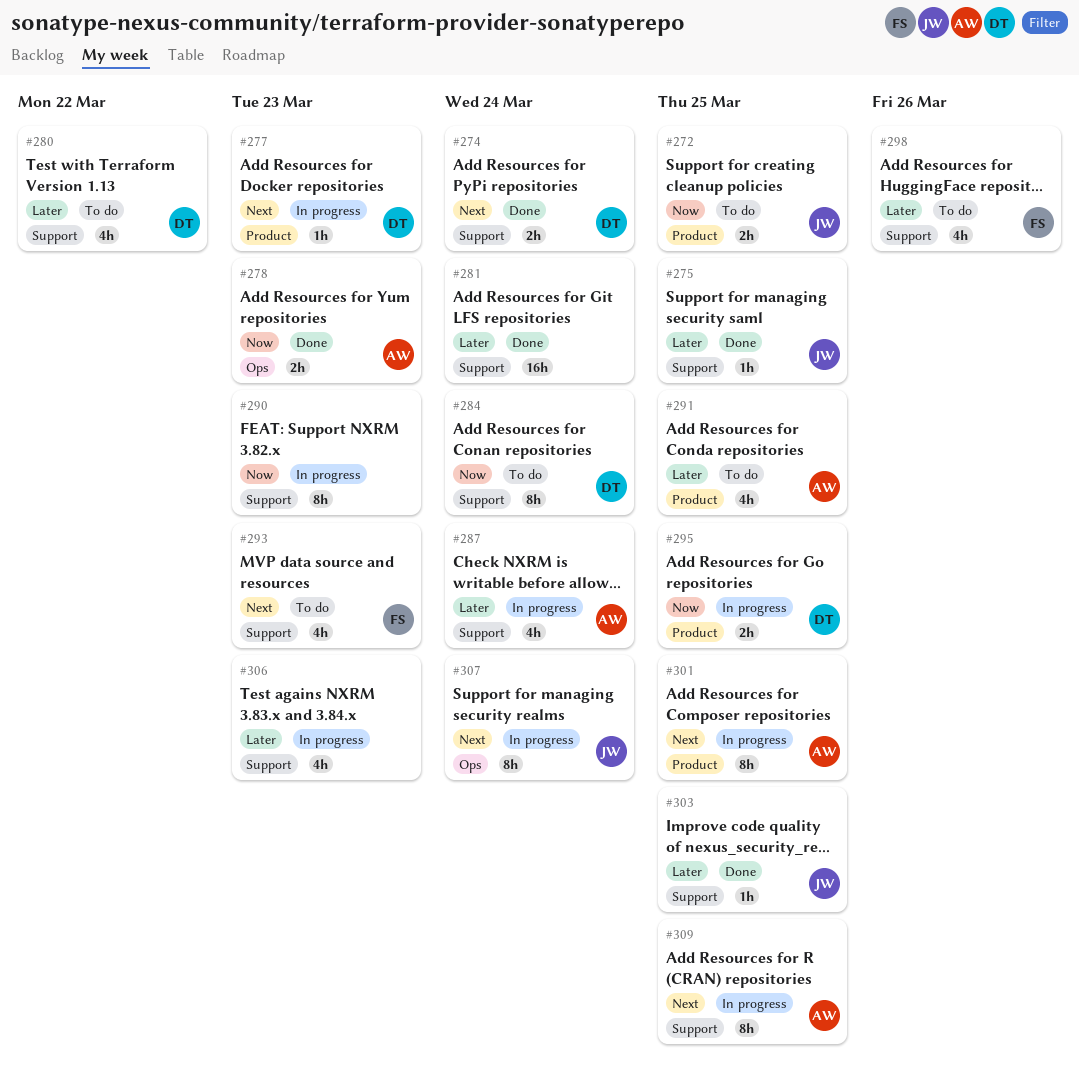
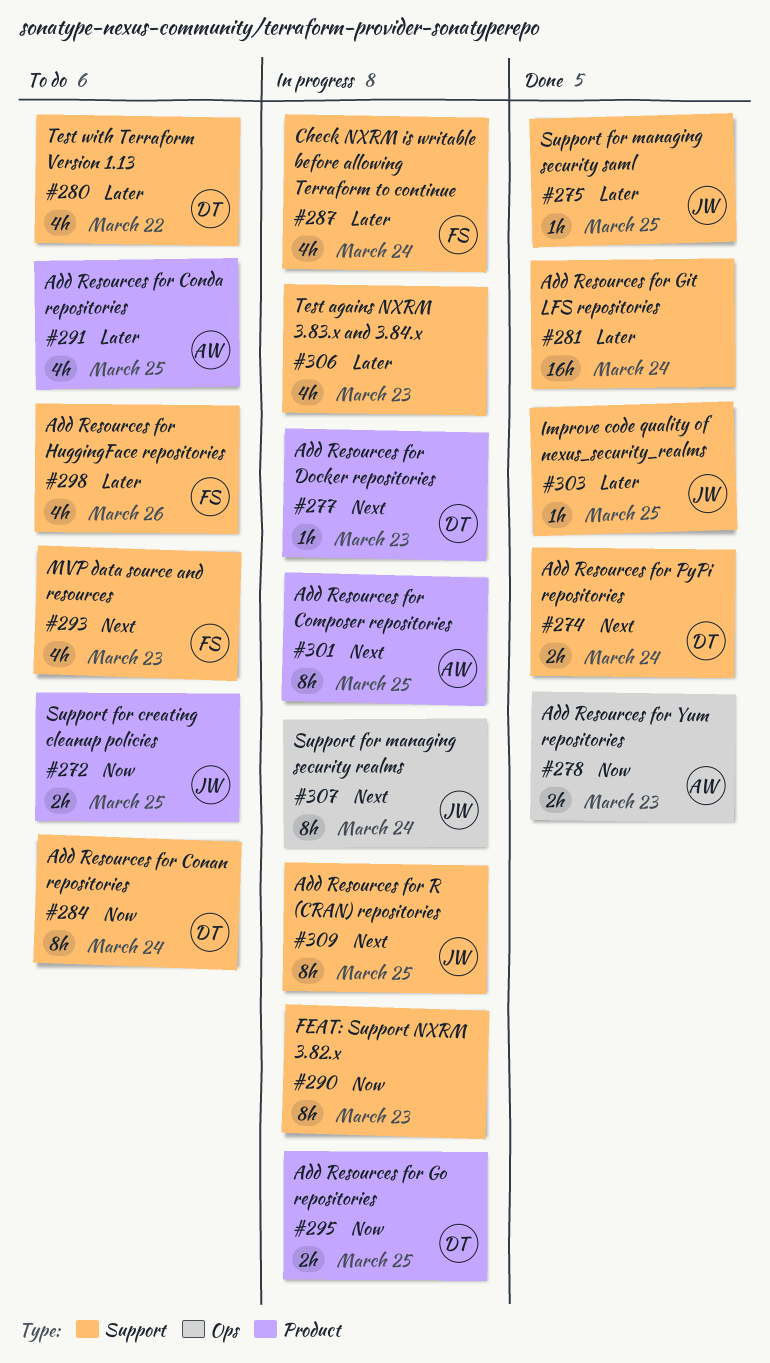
#287, owner: AW -> FS
#309, owner: AW -> JW

